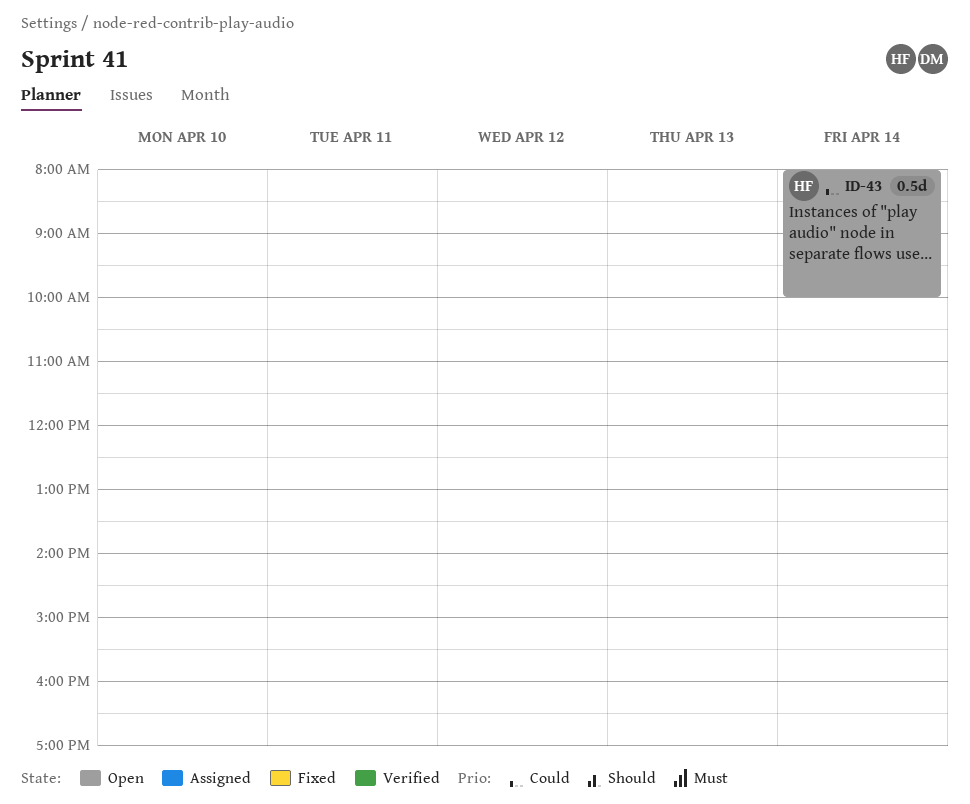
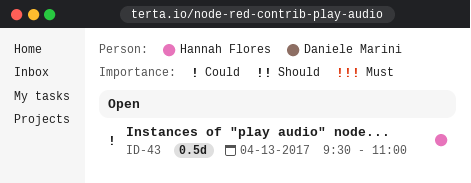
ID-43, day: Apr 14 -> Apr 13
ID-43, begins: 08:00 -> 09:30
ID-43, ends: 10:00 -> 11:00

